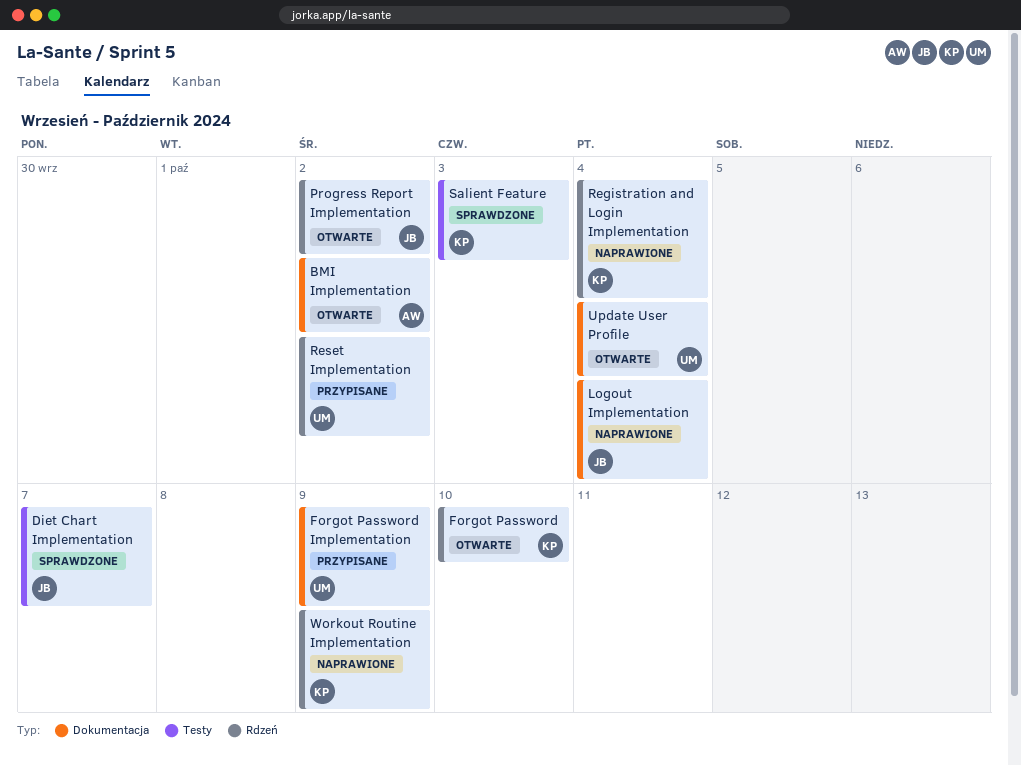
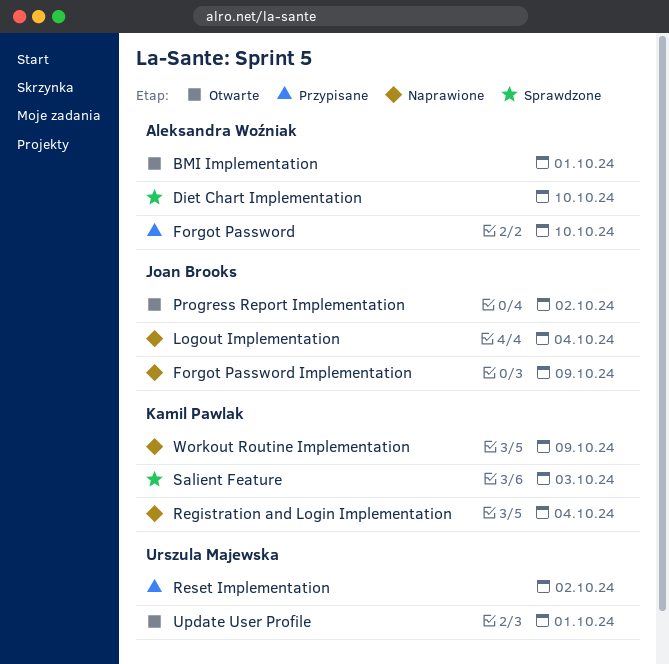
BMI Implementation, due: Oct 2 -> Oct 1
Diet Chart Implementation, owner: Joan Brooks -> Aleksandra Woźniak
Diet Chart Implementation, due: Oct 7 -> Oct 10
Forgot Password, status: Otwarte -> Przypisane
Forgot Password, owner: Kamil Pawlak -> Aleksandra Woźniak
Forgot Password Implementation, status: Przypisane -> Naprawione
Forgot Password Implementation, owner: Urszula Majewska -> Joan Brooks
Update User Profile, due: Oct 4 -> Oct 1

